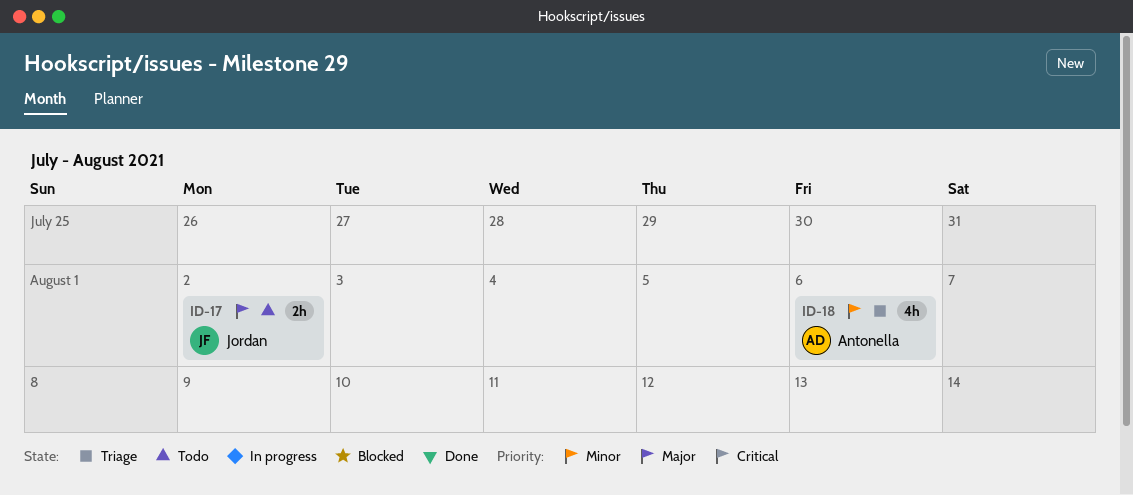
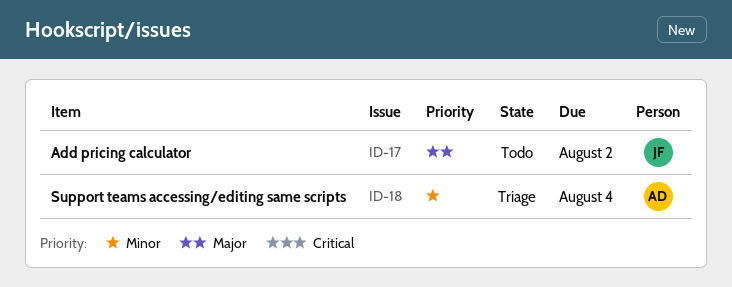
ID-18, due: Aug 6 -> Aug 4

